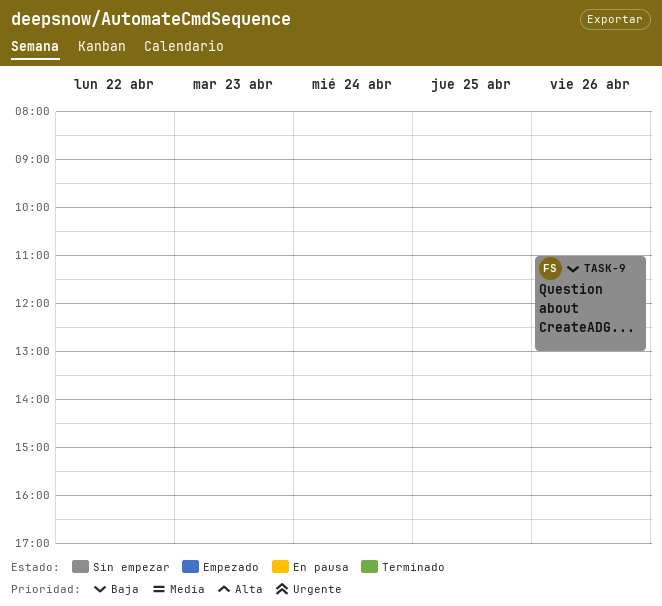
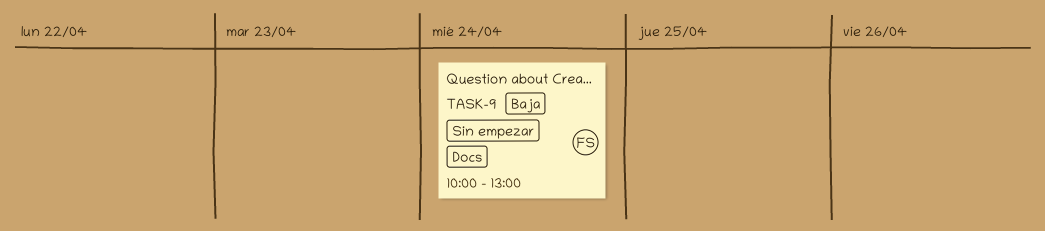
TASK-9, day: Apr 26 -> Apr 24
TASK-9, begins: 11:00 -> 10:00

